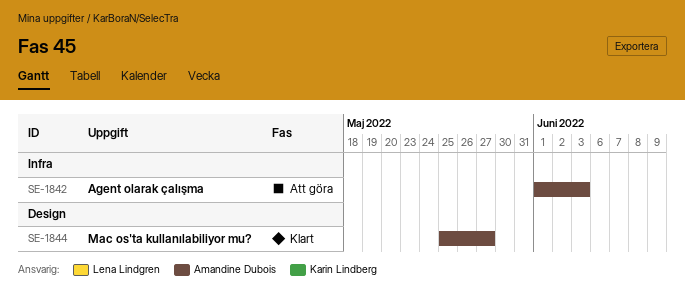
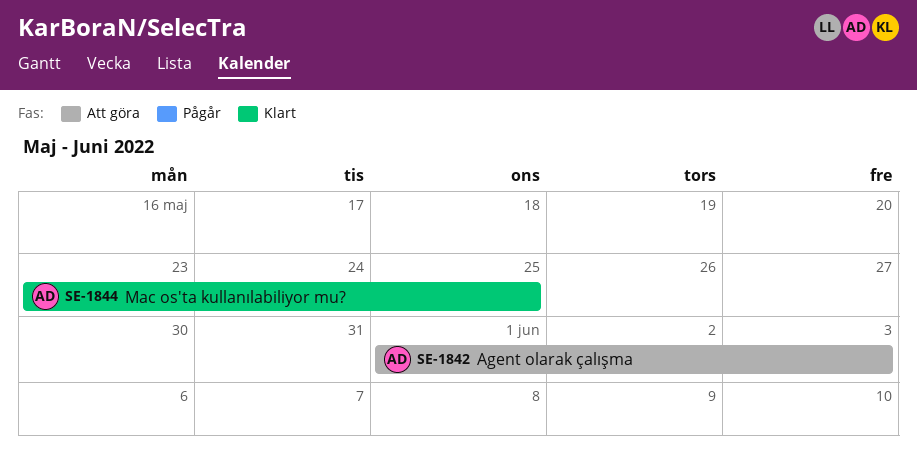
SE-1844, start: May 25 -> May 23
SE-1844, due: May 27 -> May 25

